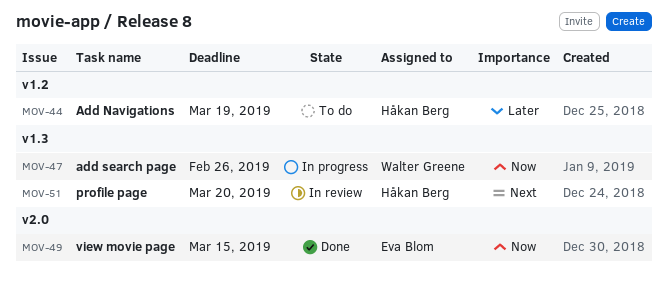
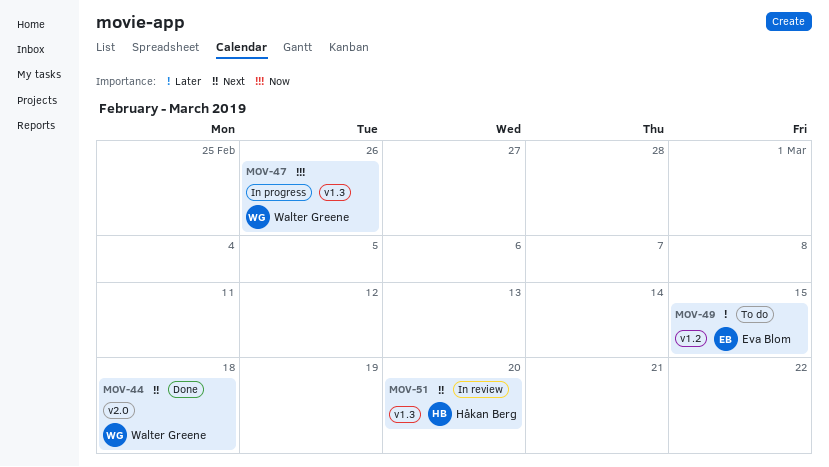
MOV-44, status: To do -> Done
MOV-44, owner: Håkan Berg -> Walter Greene
MOV-44, priority: Later -> Next
MOV-44, label: v1.2 -> v2.0
MOV-44, due: Mar 19 -> Mar 18
MOV-49, status: Done -> To do
MOV-49, priority: Now -> Later
MOV-49, label: v2.0 -> v1.2

